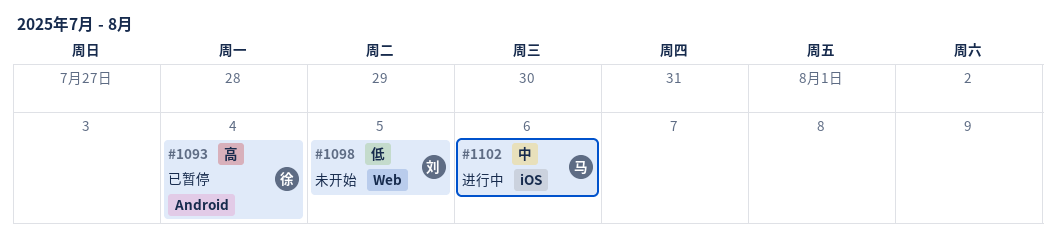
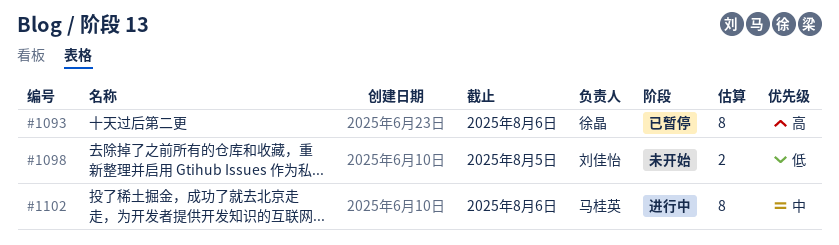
#1093, due: Aug 4 -> Aug 6

